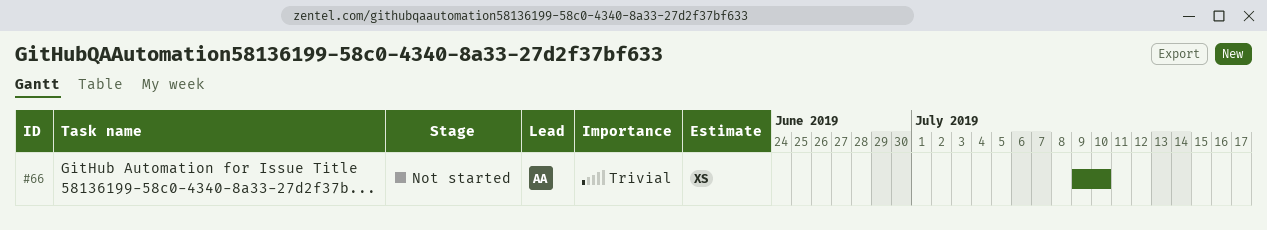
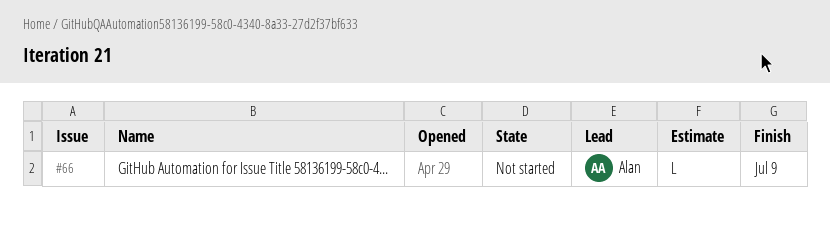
#66, estimate: XS -> L
#66, due: Jul 10 -> Jul 9

